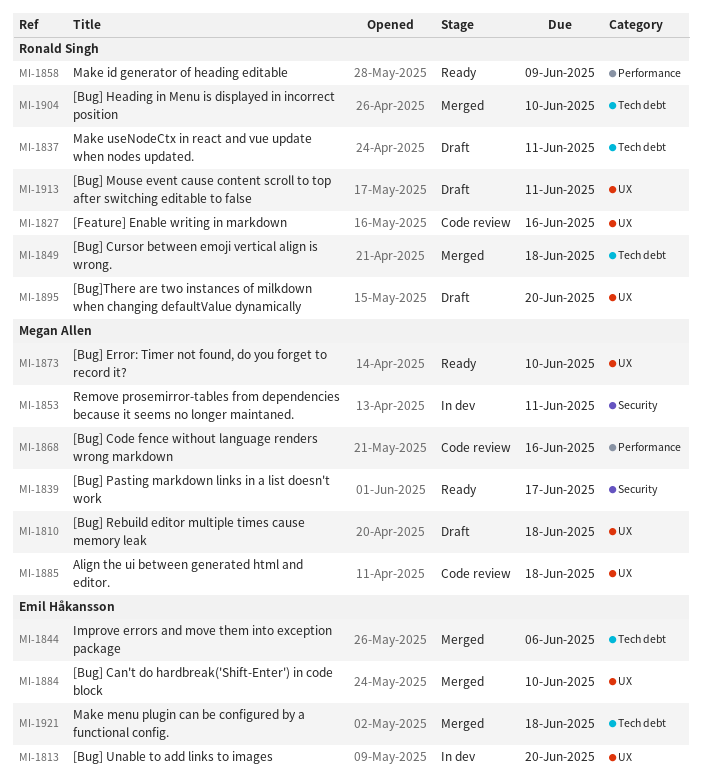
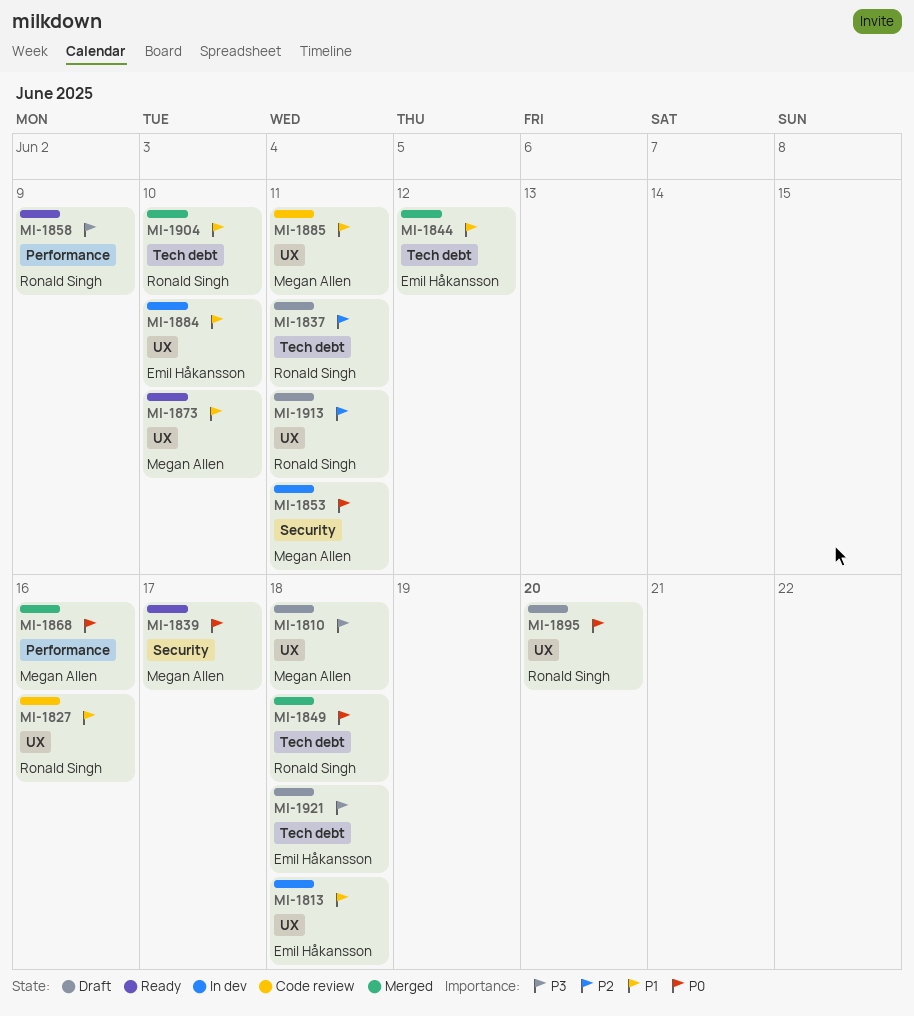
MI-1813, due: Jun 20 -> Jun 18
MI-1844, due: Jun 6 -> Jun 12
MI-1868, status: Code review -> Merged
MI-1884, status: Merged -> In dev
MI-1885, due: Jun 18 -> Jun 11
MI-1921, status: Merged -> Draft

